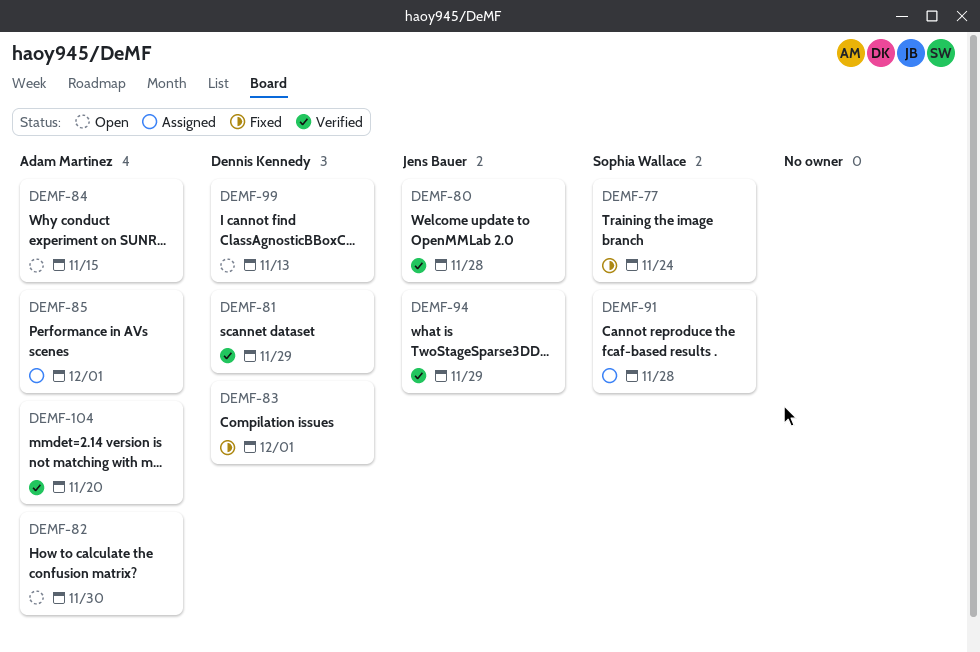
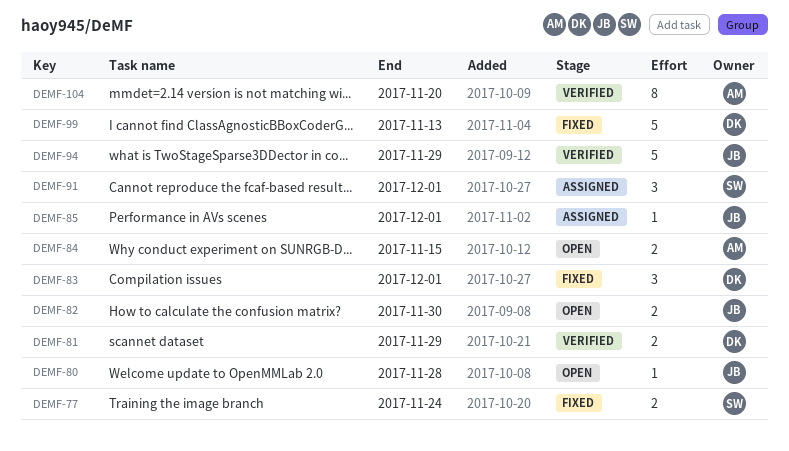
DEMF-80, status: Verified -> Open
DEMF-82, owner: Adam Martinez -> Jens Bauer
DEMF-85, owner: Adam Martinez -> Jens Bauer
DEMF-91, due: Nov 28 -> Dec 1
DEMF-99, status: Open -> Fixed

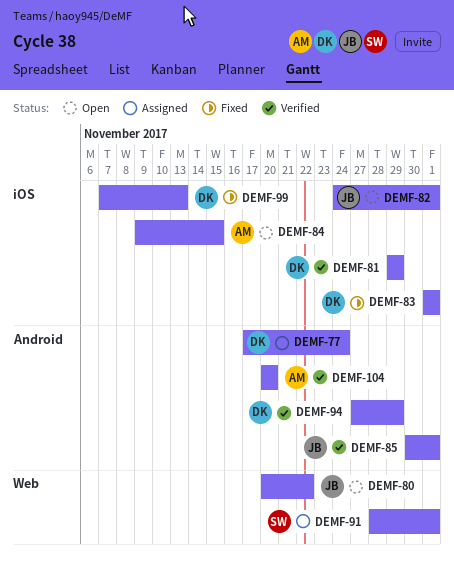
DEMF-77, status: Fixed -> Assigned
DEMF-77, owner: SW -> DK
DEMF-80, due: Nov 28 -> Nov 22
DEMF-82, due: Nov 30 -> Dec 1
DEMF-85, status: Assigned -> Verified
DEMF-94, owner: JB -> DK

